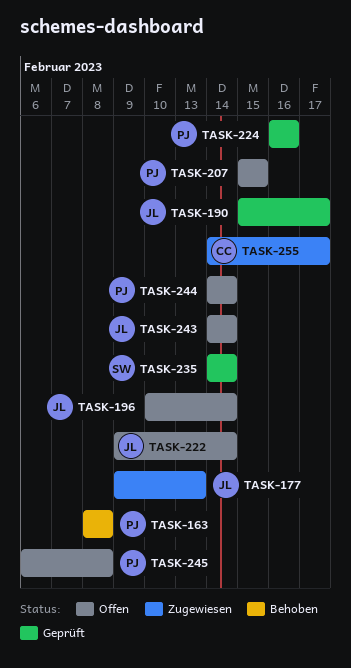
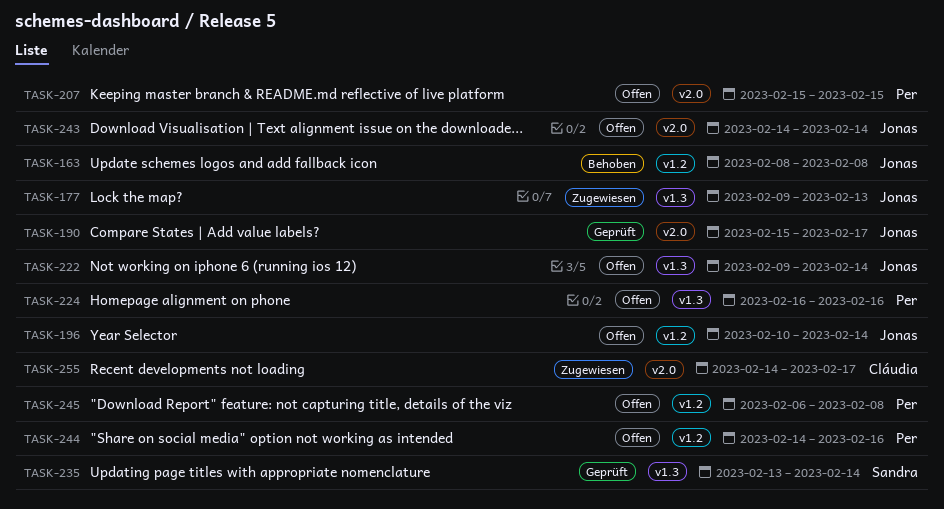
TASK-163, owner: Per -> Jonas
TASK-224, status: Geprüft -> Offen
TASK-235, start: Feb 14 -> Feb 13
TASK-244, due: Feb 14 -> Feb 16

